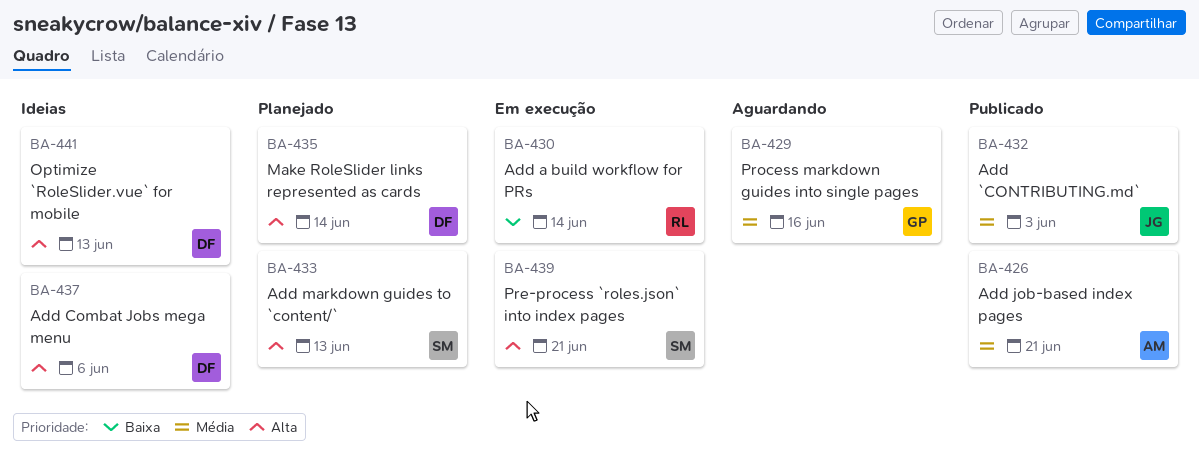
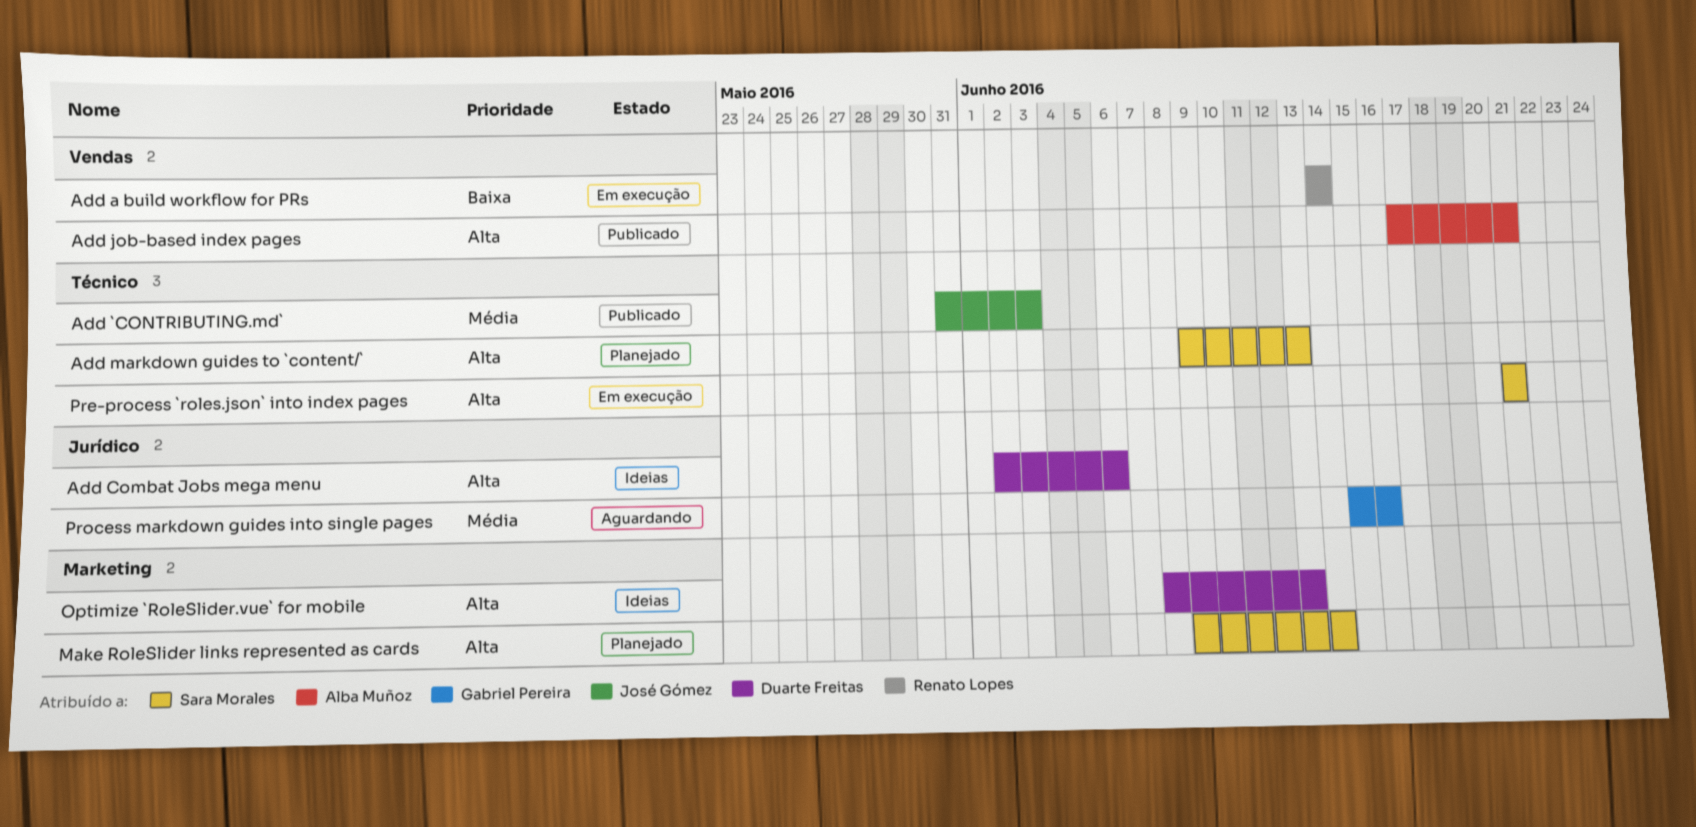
Add job-based index pages, priority: Média -> Alta
Make RoleSlider links represented as cards, owner: Duarte Freitas -> Sara Morales

